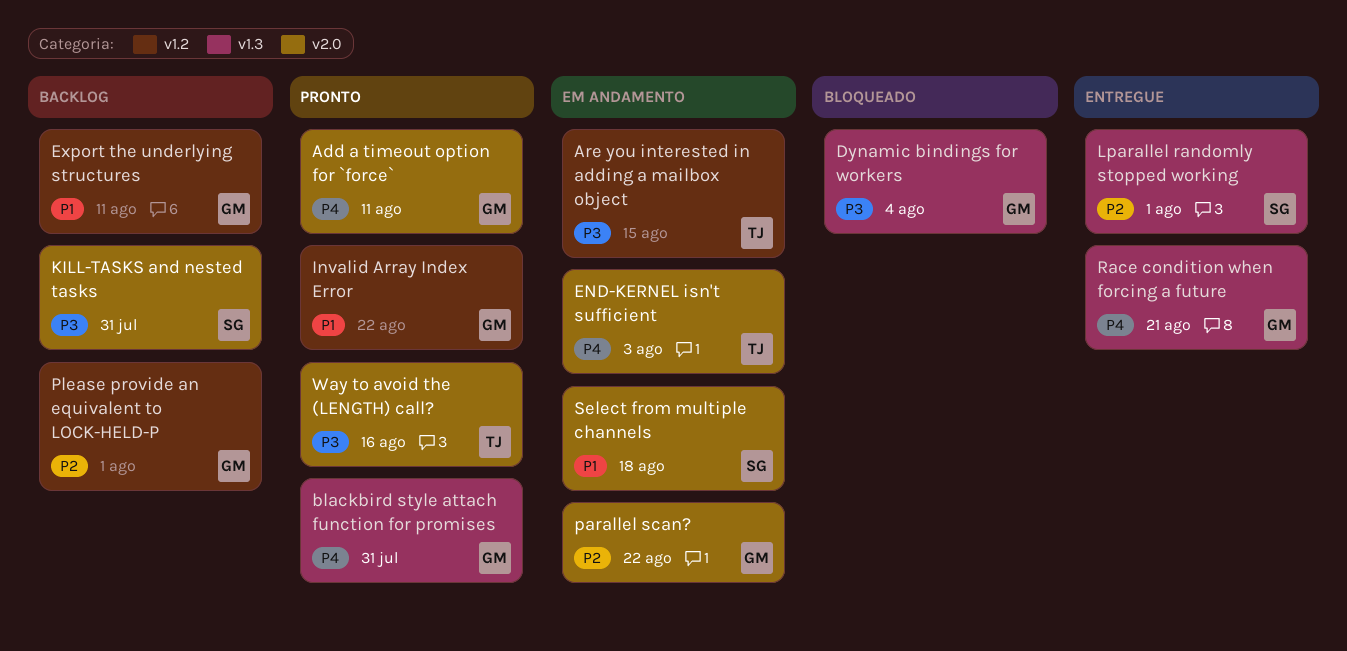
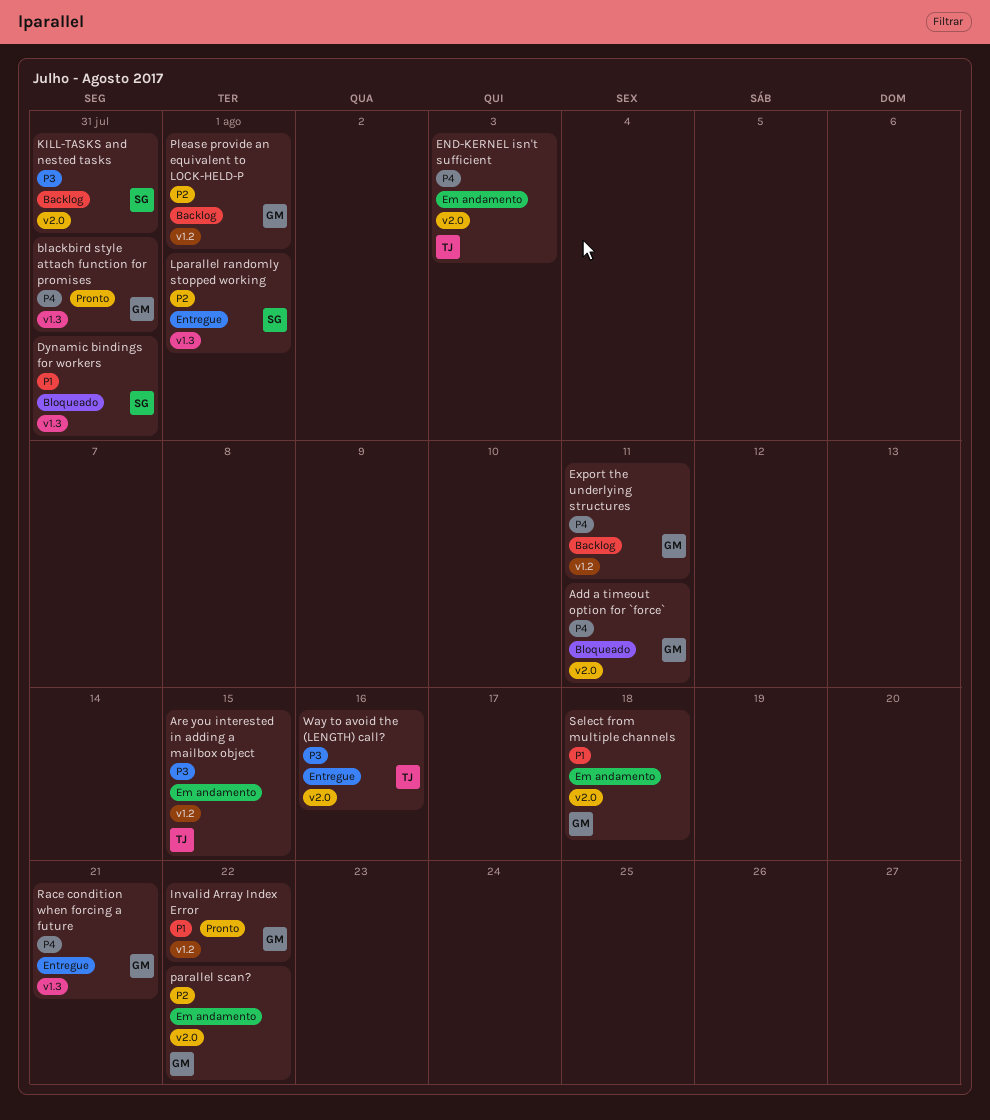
Add a timeout option for `force`, status: Pronto -> Bloqueado
Dynamic bindings for workers, owner: GM -> SG
Dynamic bindings for workers, priority: P3 -> P1
Dynamic bindings for workers, due: Aug 4 -> Jul 31
Export the underlying structures, priority: P1 -> P4
Select from multiple channels, owner: SG -> GM
Way to avoid the (LENGTH) call?, status: Pronto -> Entregue

